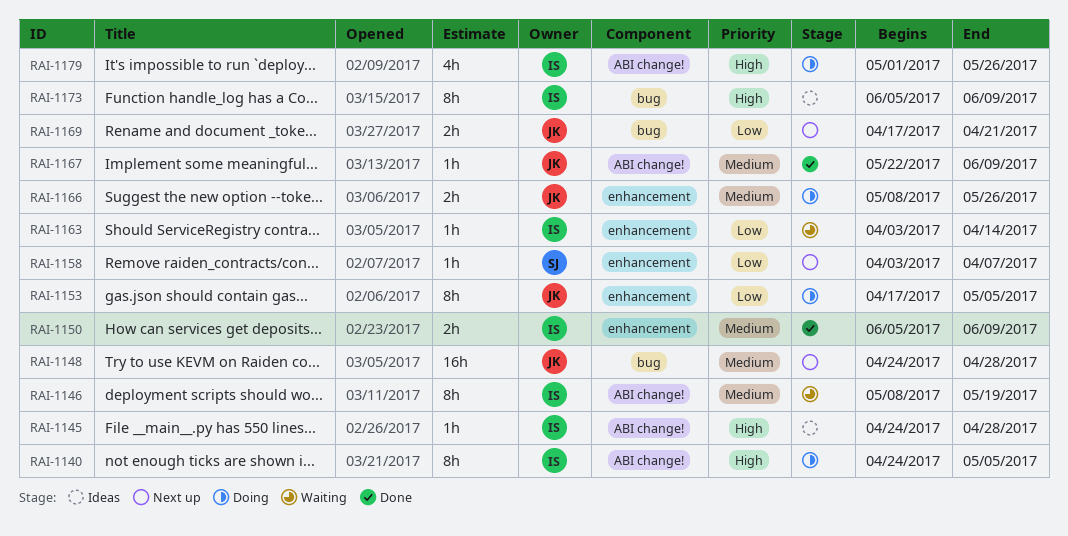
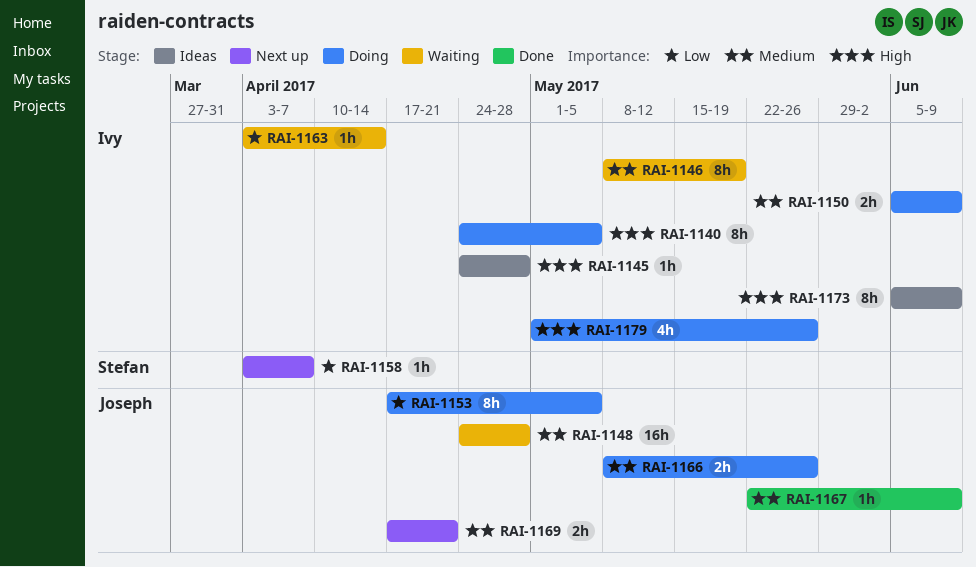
RAI-1148, status: Next up -> Waiting
RAI-1150, status: Done -> Doing
RAI-1169, priority: Low -> Medium

